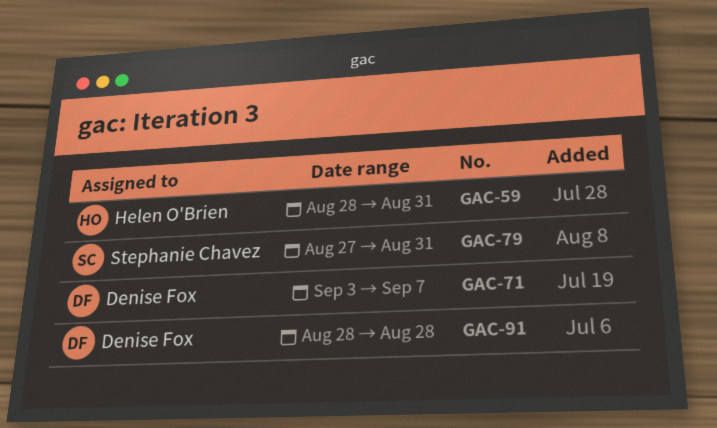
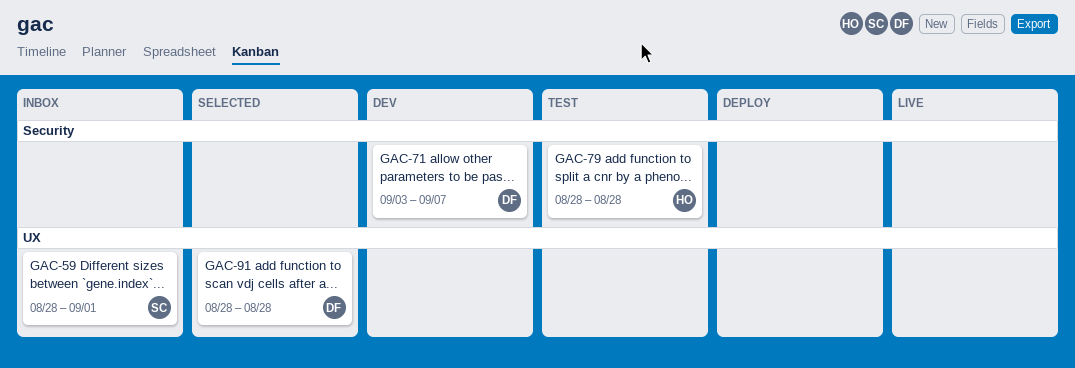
GAC-59, owner: Helen O'Brien -> Stephanie Chavez
GAC-59, due: Aug 31 -> Sep 1
GAC-79, owner: Stephanie Chavez -> Helen O'Brien
GAC-79, start: Aug 27 -> Aug 28
GAC-79, due: Aug 31 -> Aug 28

